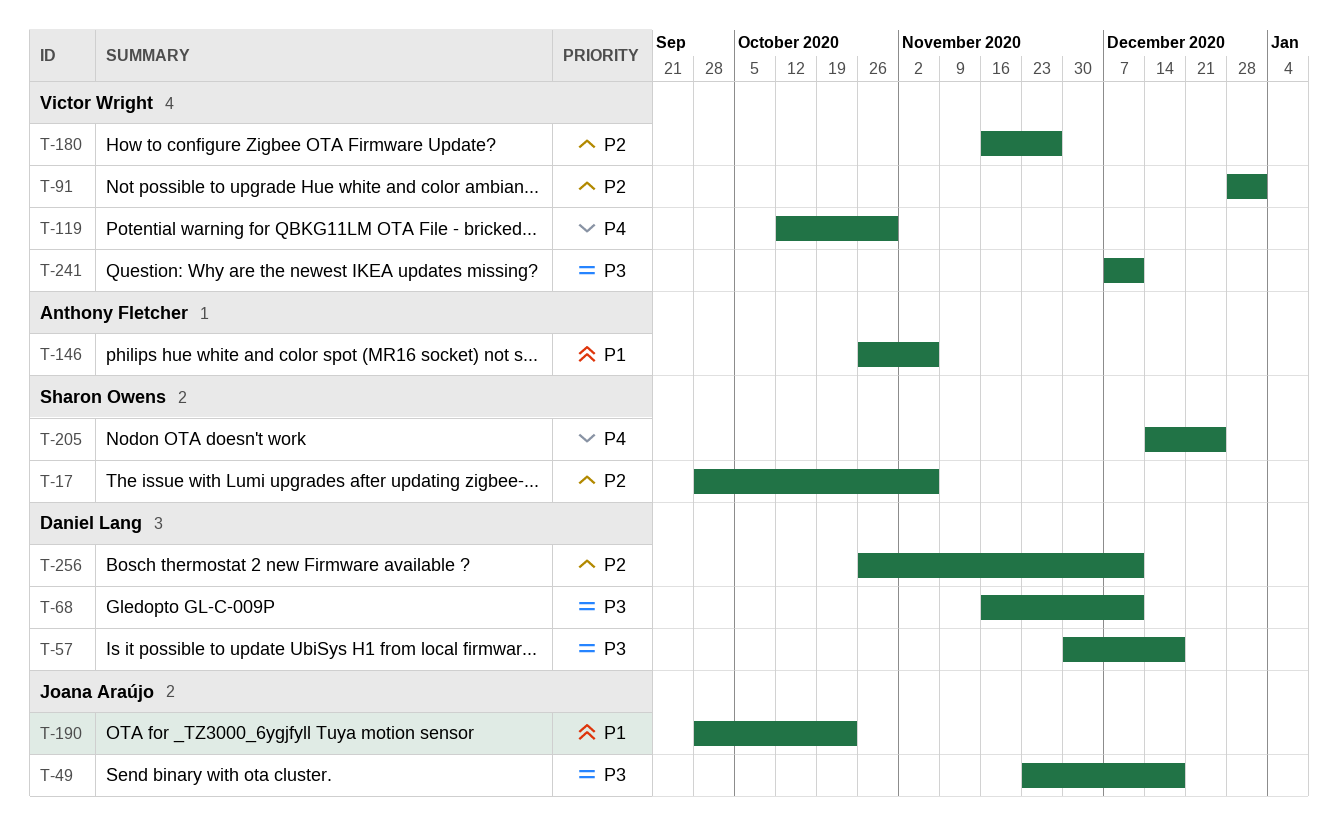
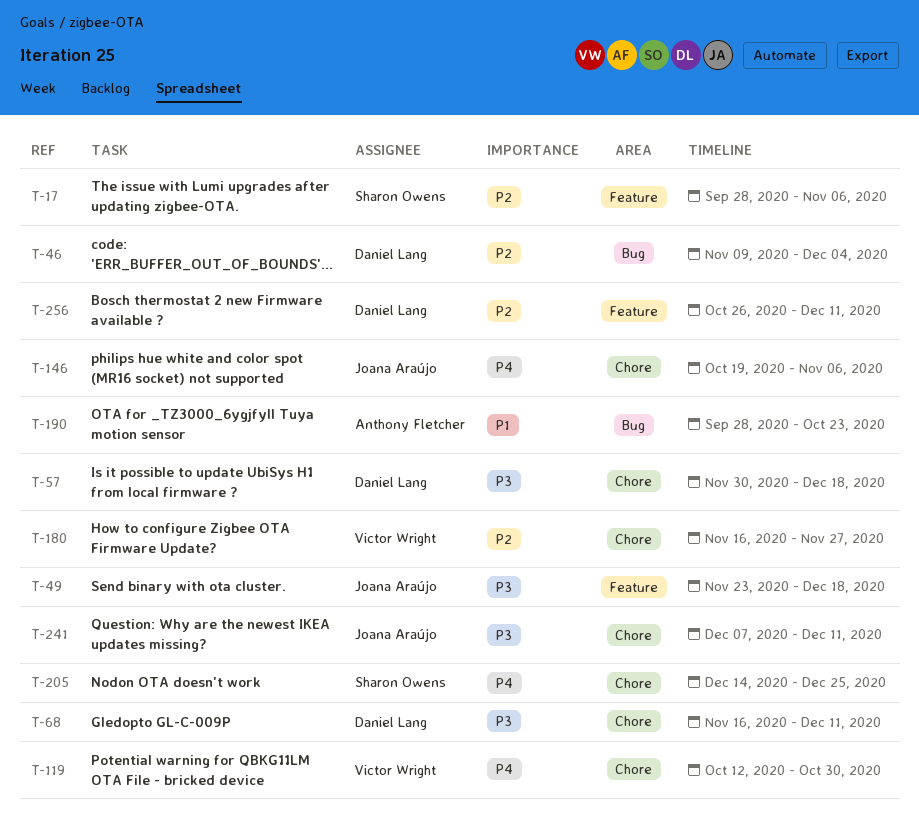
T-46: none -> present
T-91: present -> none
T-146, owner: Anthony Fletcher -> Joana Araújo
T-146, priority: P1 -> P4
T-146, start: Oct 26 -> Oct 19
T-190, owner: Joana Araújo -> Anthony Fletcher
T-241, owner: Victor Wright -> Joana Araújo

